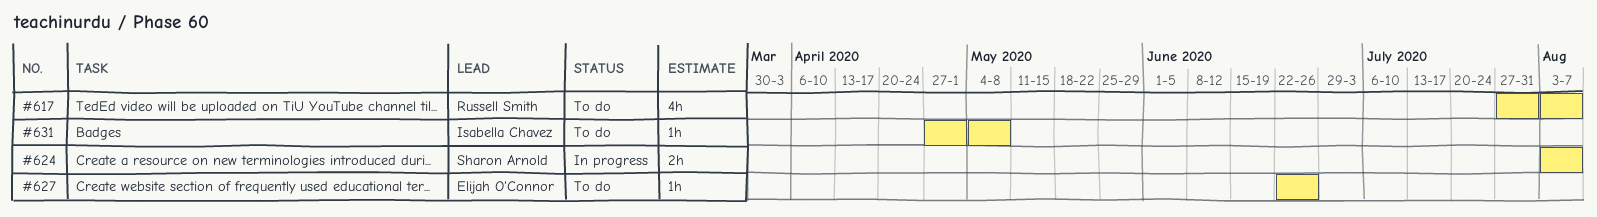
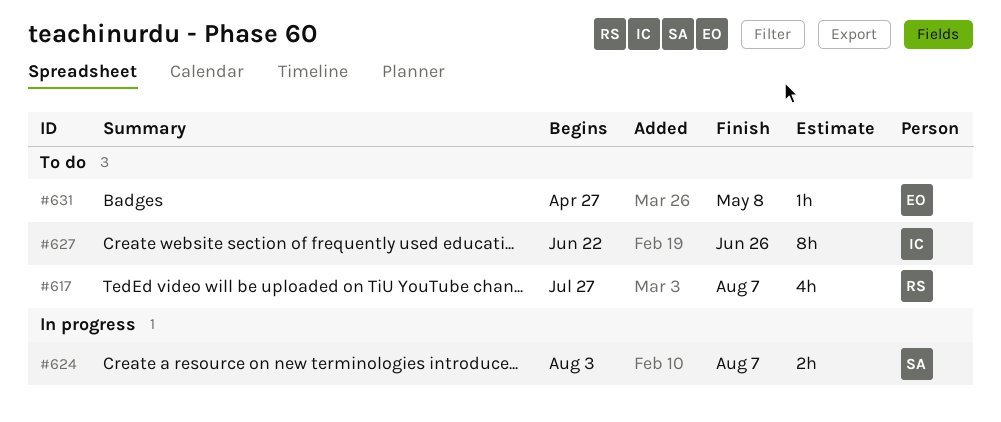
#627, owner: Elijah O'Connor -> Isabella Chavez
#627, estimate: 1h -> 8h
#631, owner: Isabella Chavez -> Elijah O'Connor

